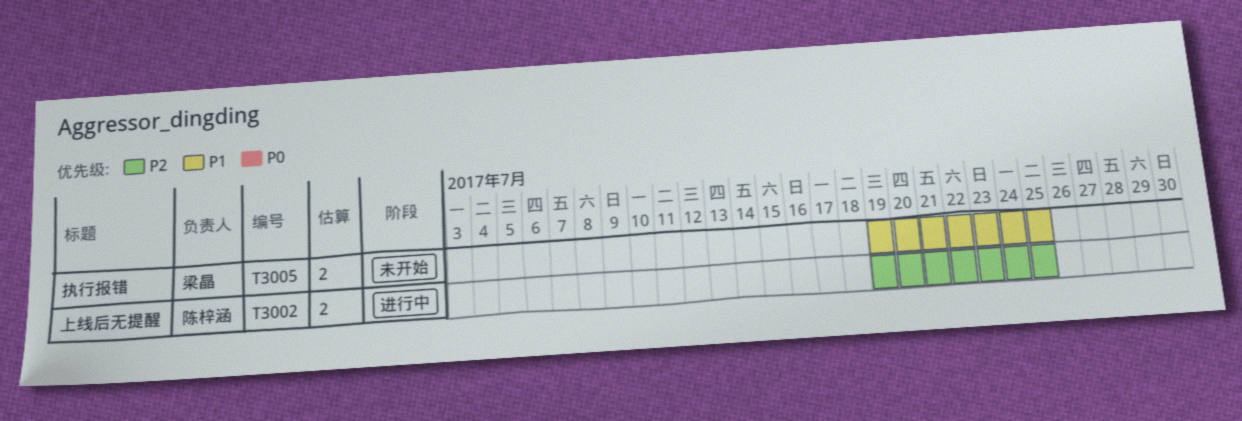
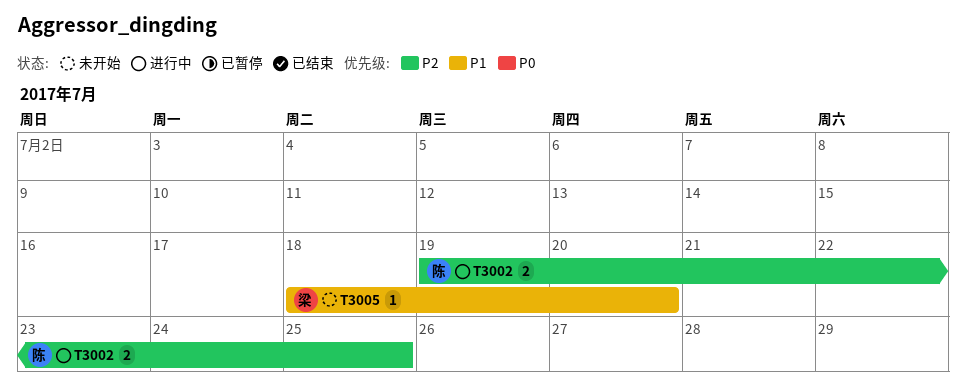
T3005, estimate: 2 -> 1
T3005, start: Jul 19 -> Jul 18
T3005, due: Jul 25 -> Jul 20

